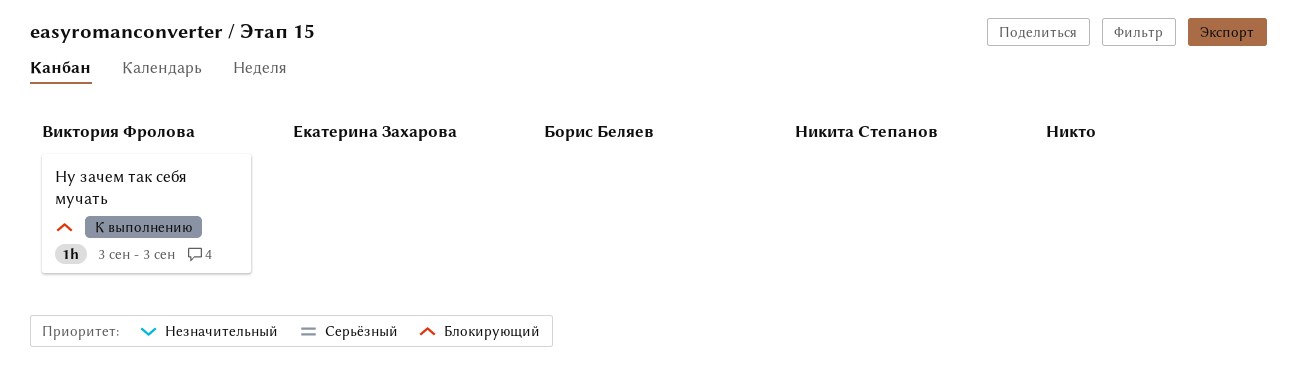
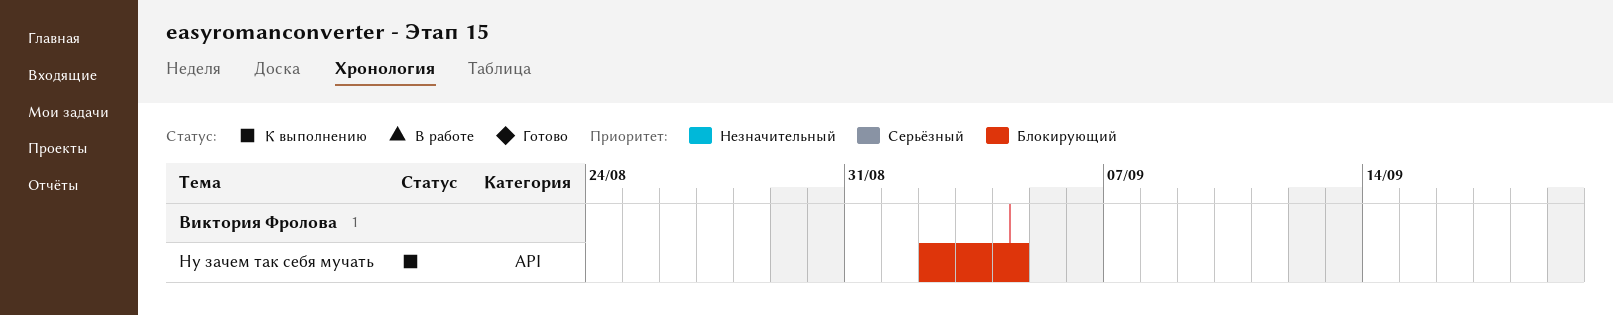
Ну зачем так себя мучать, start: Sep 3 -> Sep 2
Ну зачем так себя мучать, due: Sep 3 -> Sep 4

